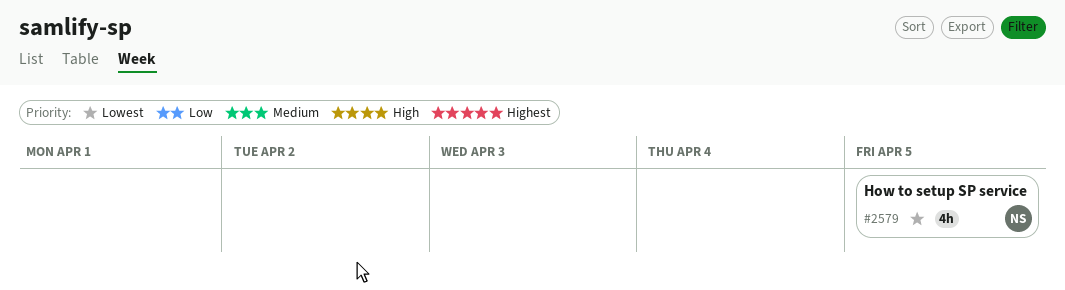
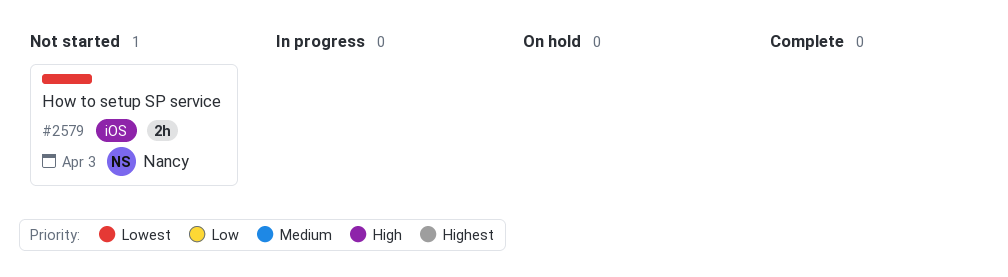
#2579, estimate: 4h -> 2h
#2579, due: Apr 5 -> Apr 3

